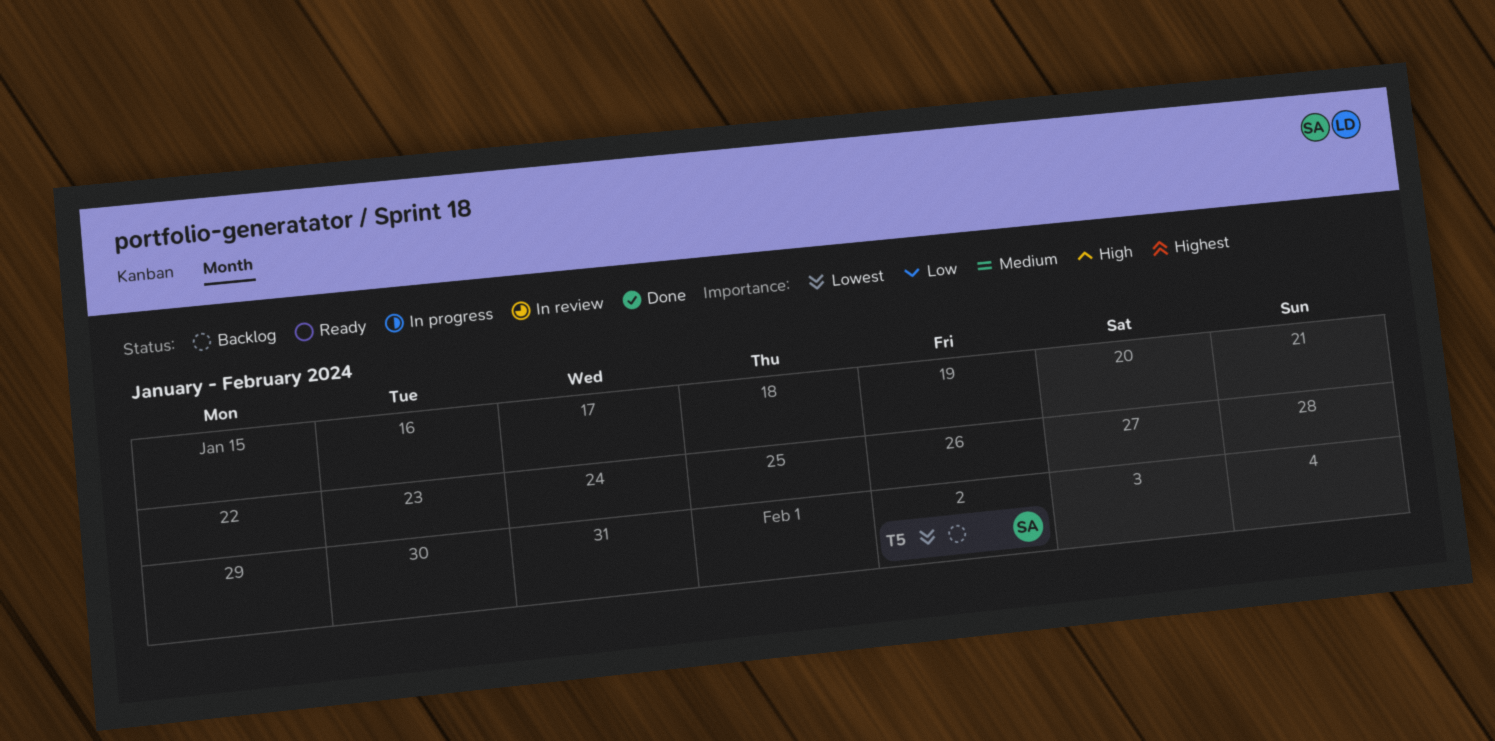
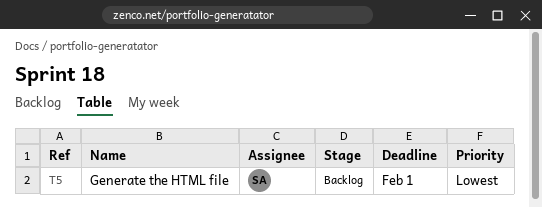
T5, due: Feb 2 -> Feb 1

